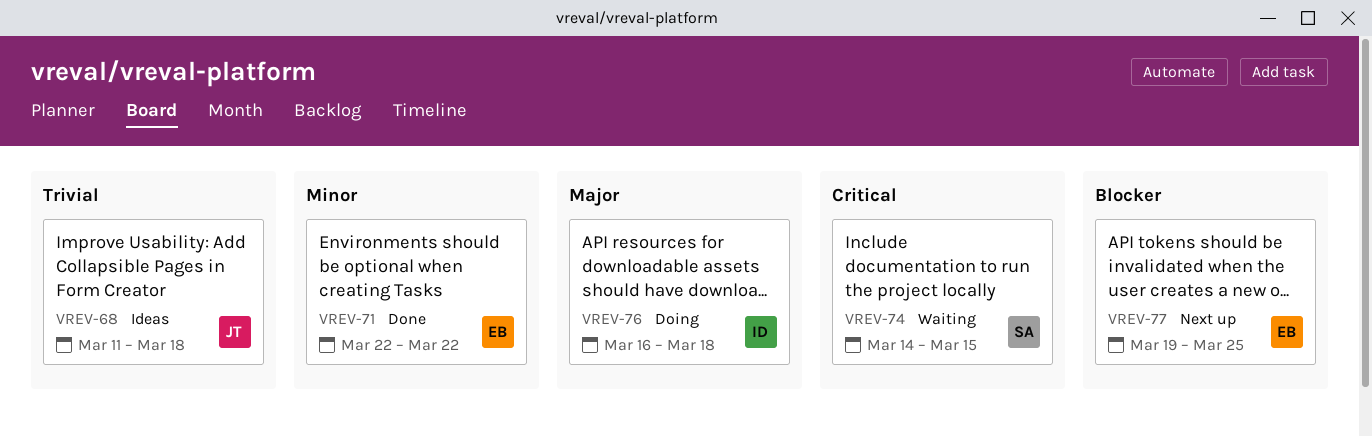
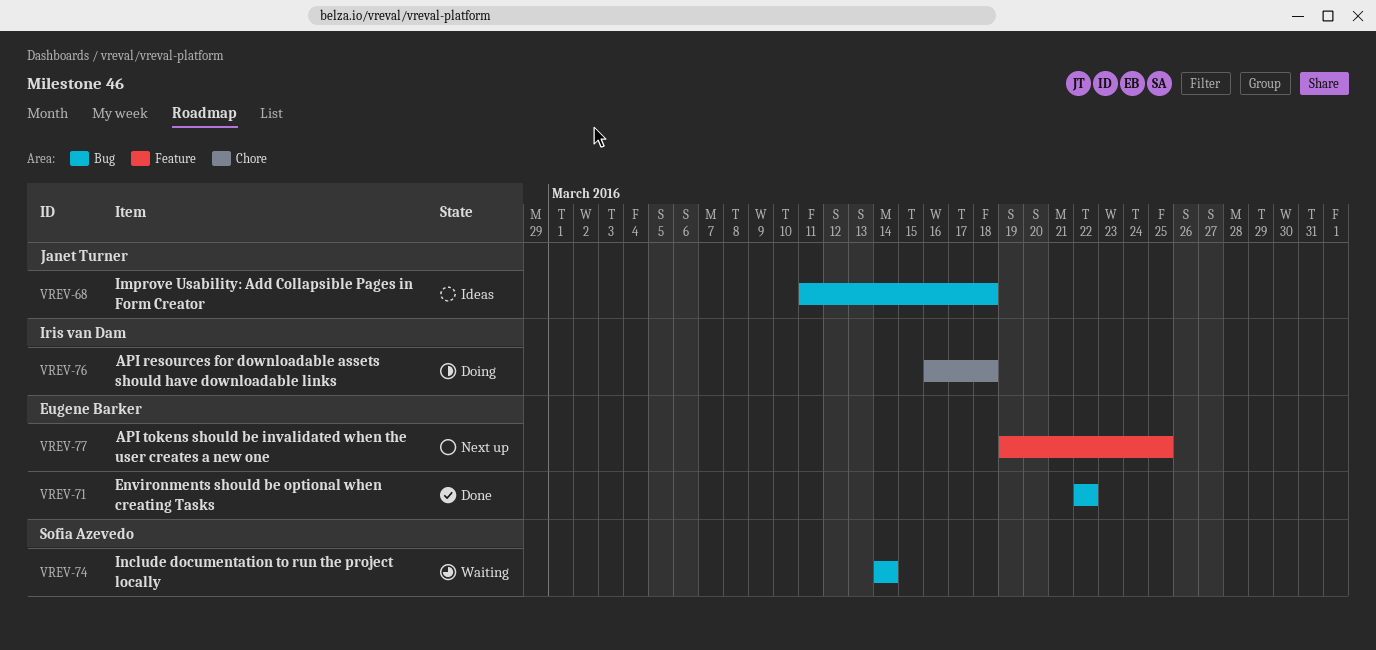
VREV-74, due: Mar 15 -> Mar 14

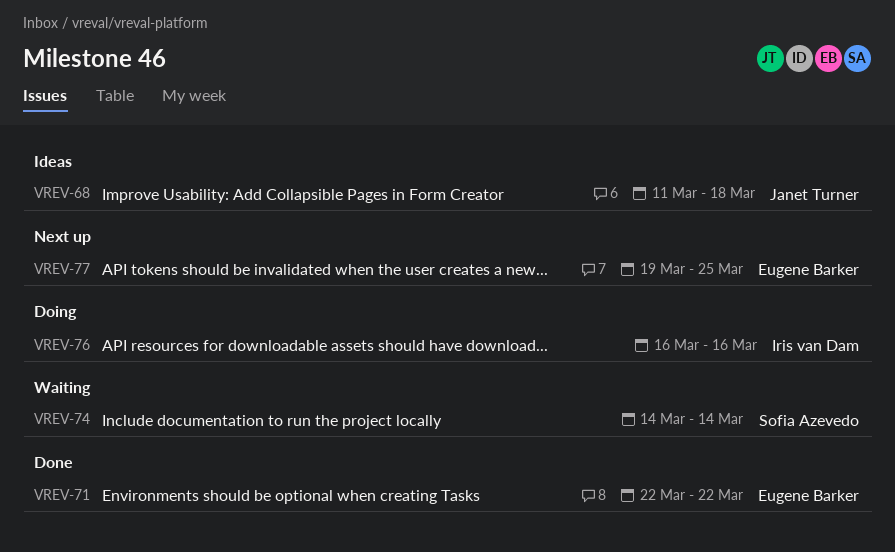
VREV-76, due: Mar 18 -> Mar 16

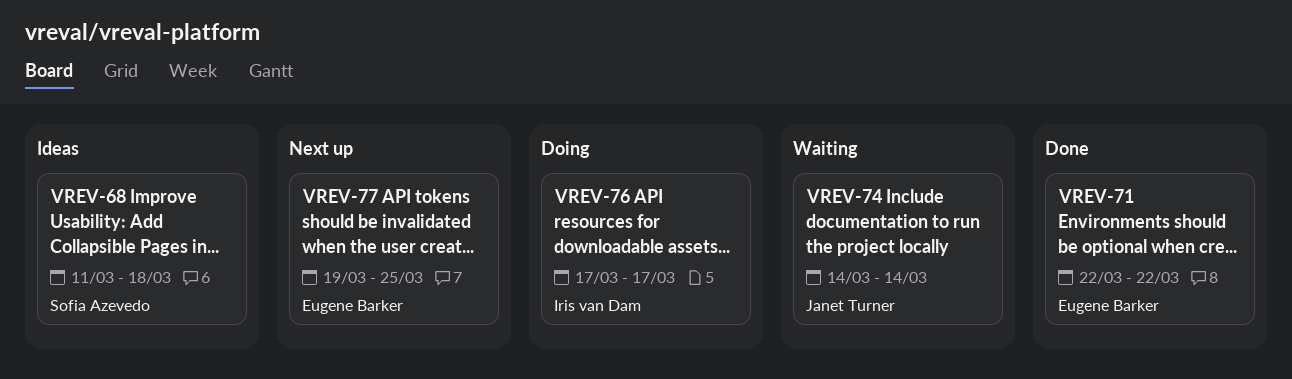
VREV-68, owner: Janet Turner -> Sofia Azevedo
VREV-74, owner: Sofia Azevedo -> Janet Turner
VREV-76, start: Mar 16 -> Mar 17
VREV-76, due: Mar 16 -> Mar 17

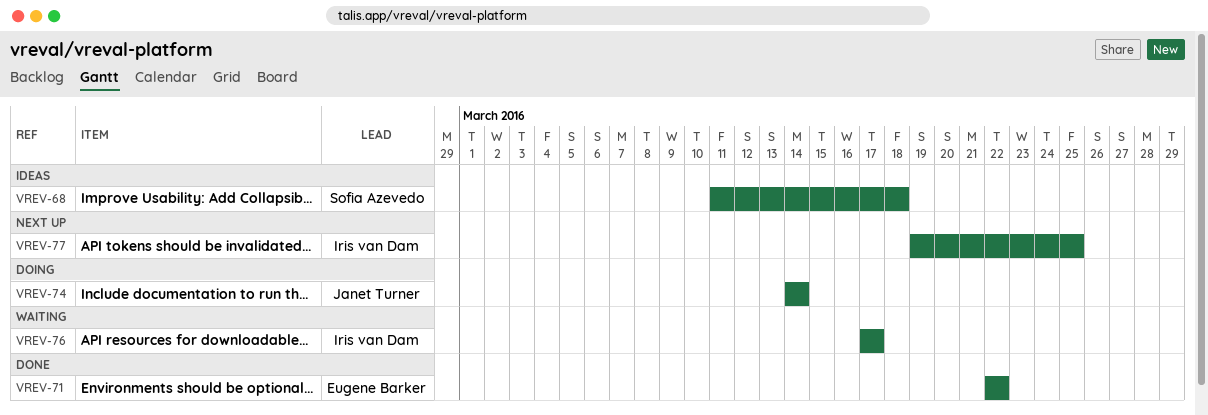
VREV-74, status: Waiting -> Doing
VREV-76, status: Doing -> Waiting
VREV-77, owner: Eugene Barker -> Iris van Dam

